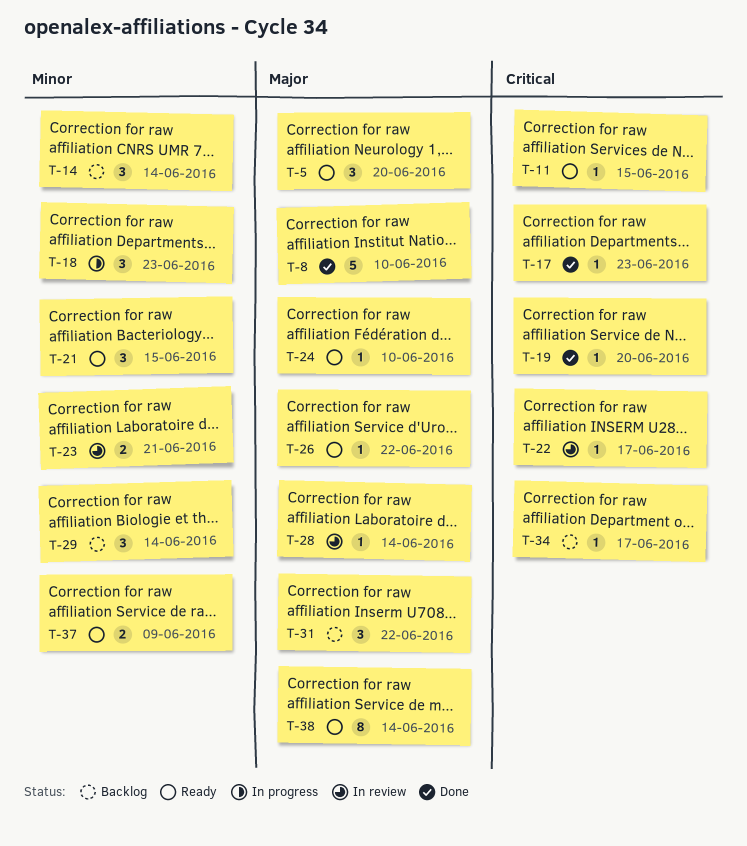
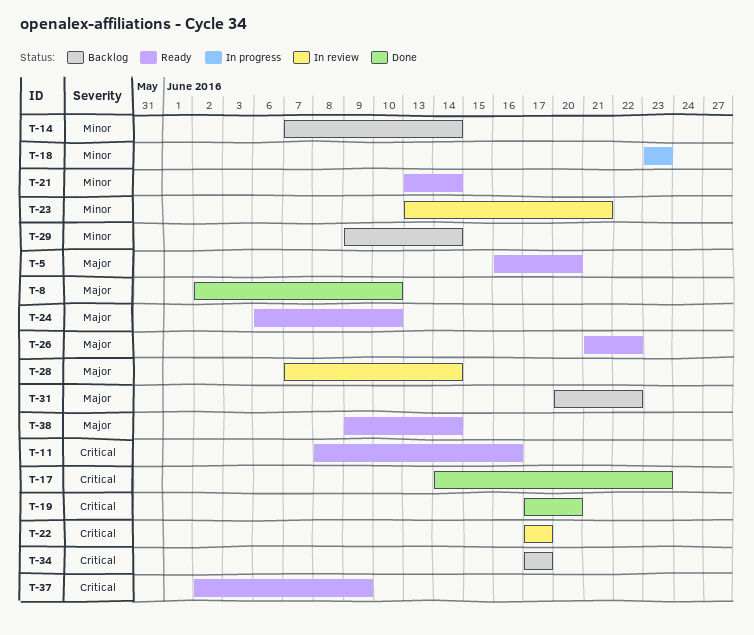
T-11, due: Jun 15 -> Jun 16
T-21, due: Jun 15 -> Jun 14
T-37, priority: Minor -> Critical

